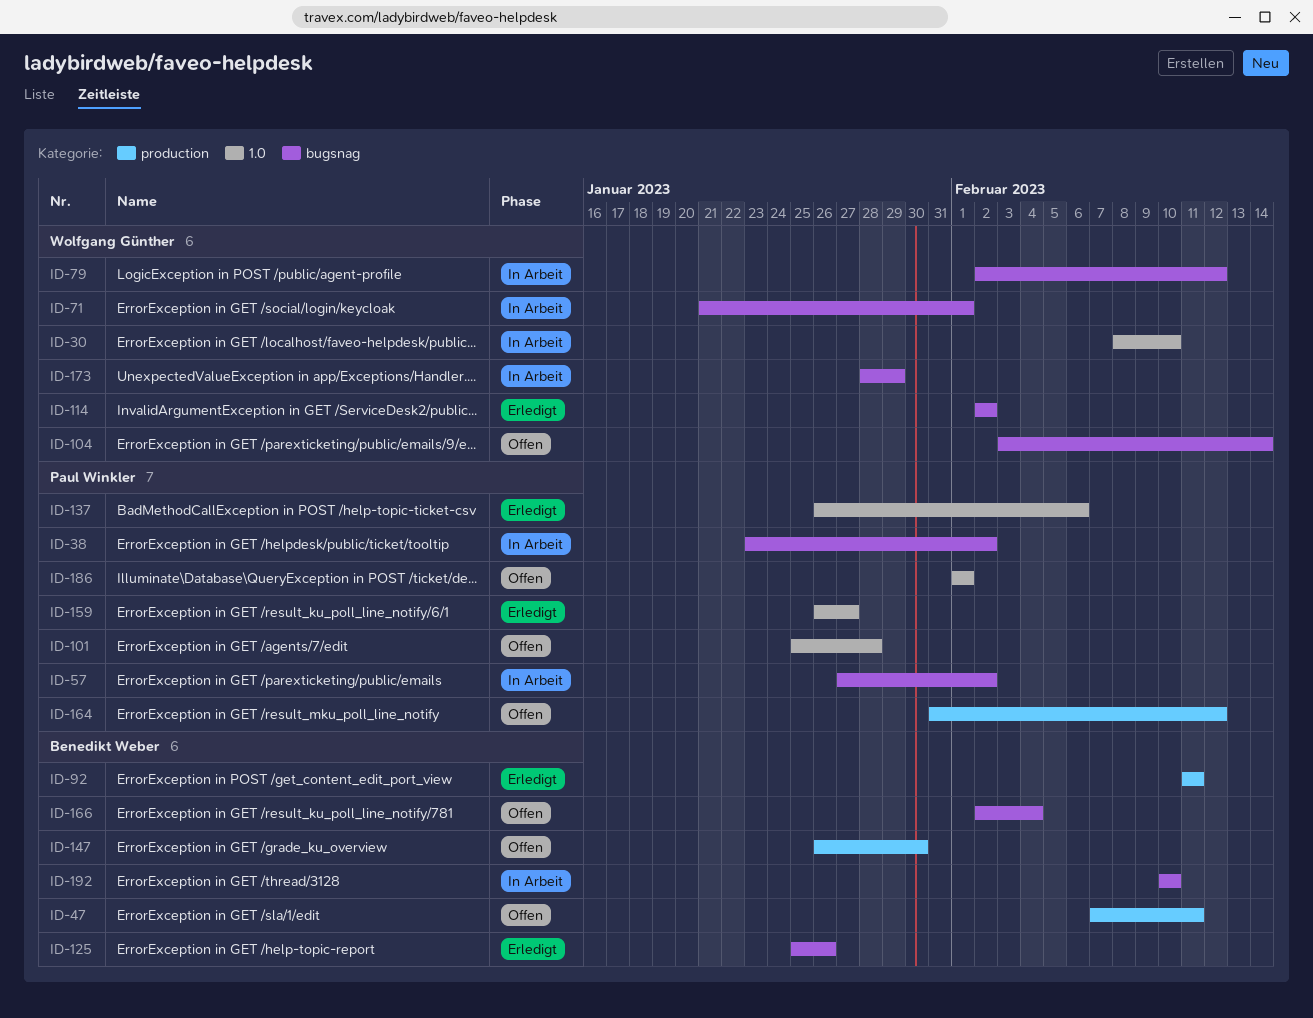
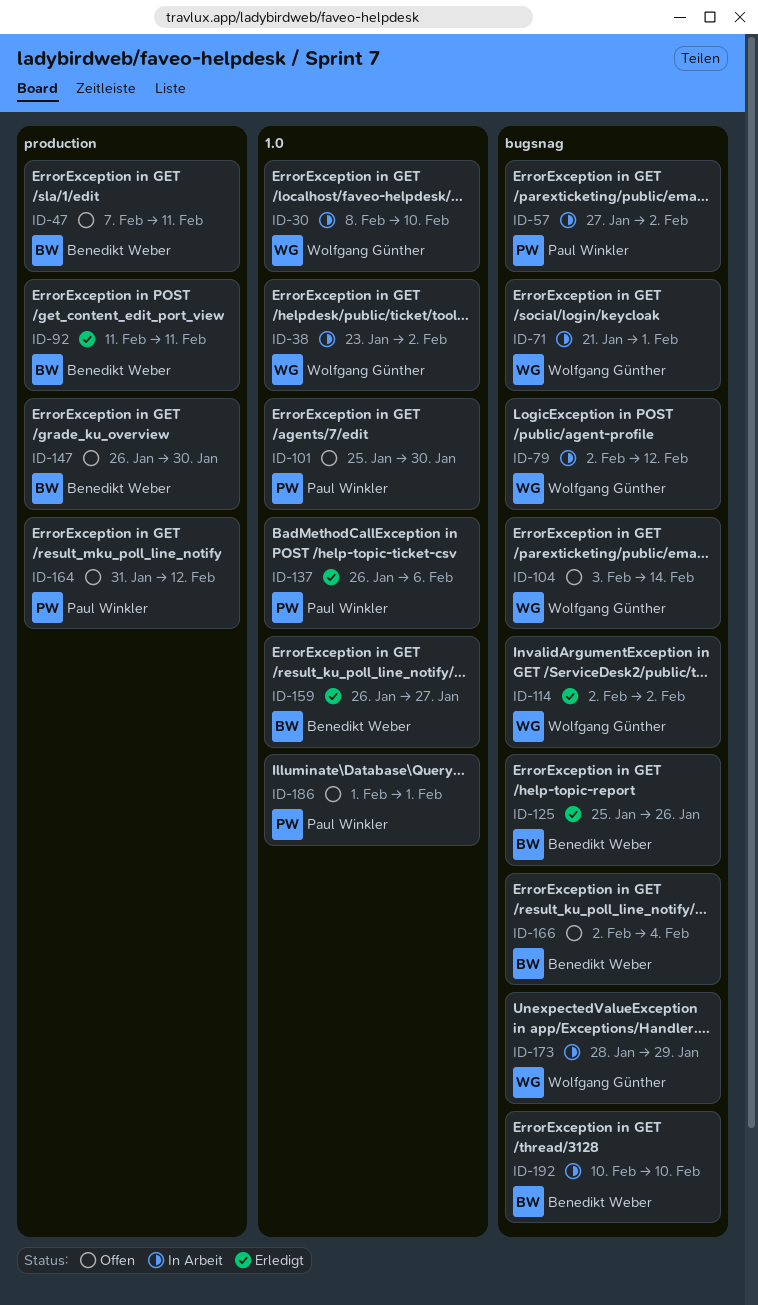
ID-38, owner: Paul Winkler -> Wolfgang Günther
ID-38, label: bugsnag -> 1.0
ID-101, due: Jan 28 -> Jan 30
ID-159, owner: Paul Winkler -> Benedikt Weber

